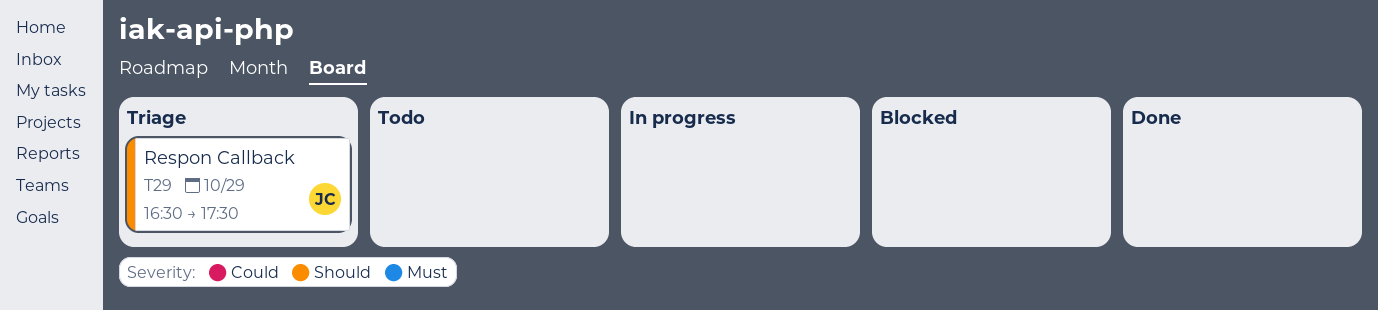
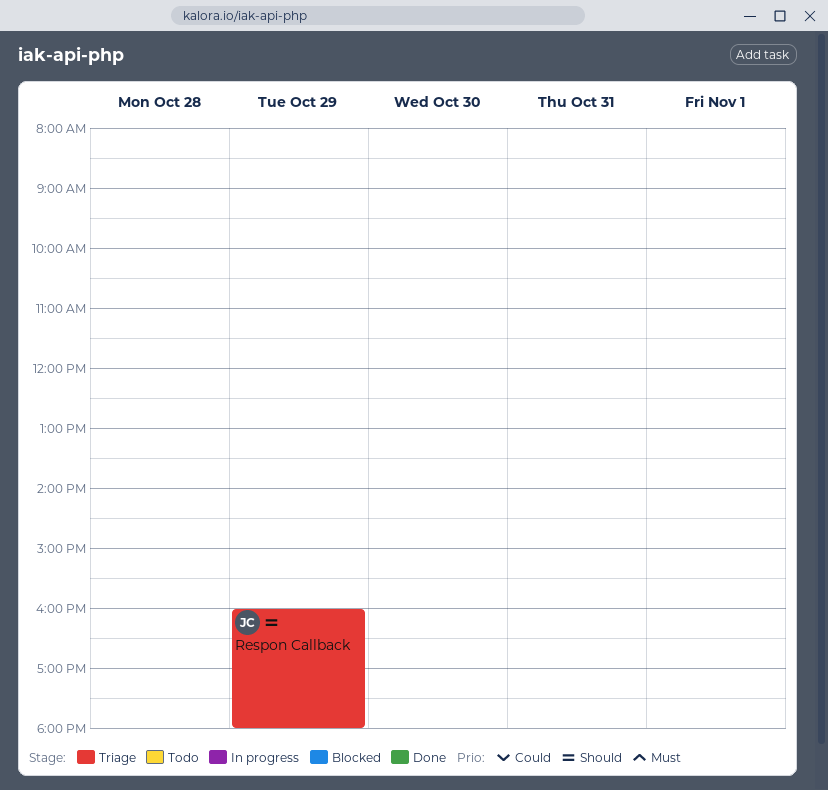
Respon Callback, begins: 16:30 -> 16:00
Respon Callback, ends: 17:30 -> 18:00

